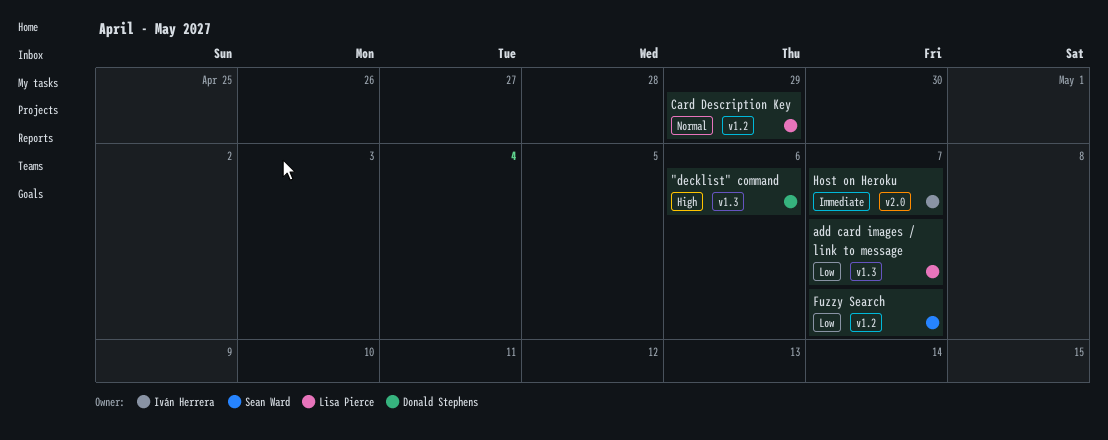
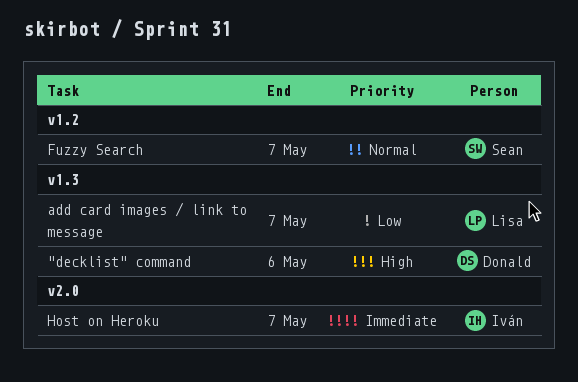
Card Description Key: present -> none
Fuzzy Search, priority: Low -> Normal

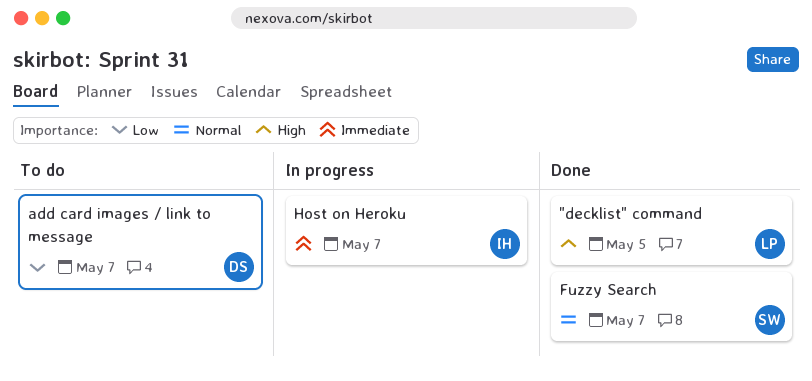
"decklist" command, owner: Donald -> Lisa
"decklist" command, due: May 6 -> May 5
add card images / link to message, owner: Lisa -> Donald

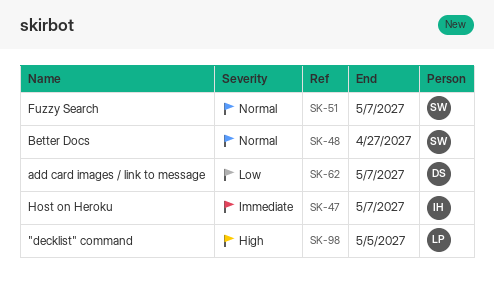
Better Docs: none -> present

